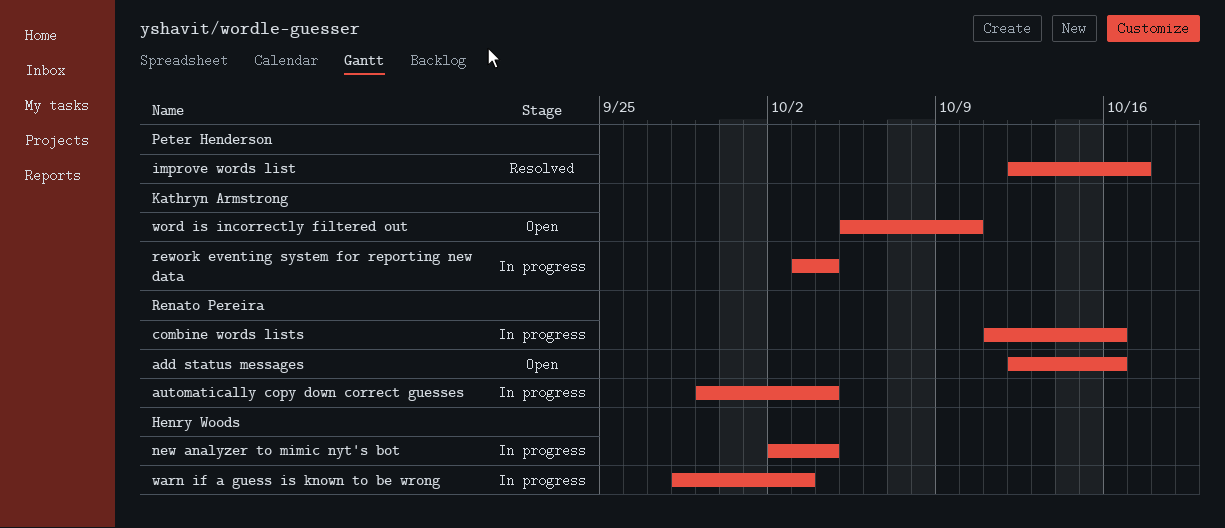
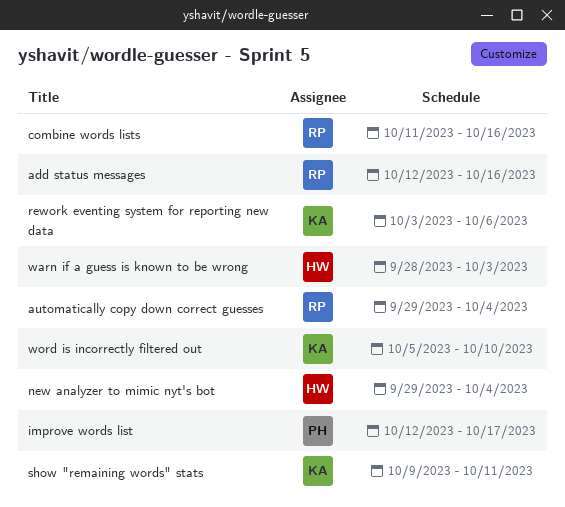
new analyzer to mimic nyt's bot, start: Oct 2 -> Sep 29
rework eventing system for reporting new data, due: Oct 4 -> Oct 6
show "remaining words" stats: none -> present

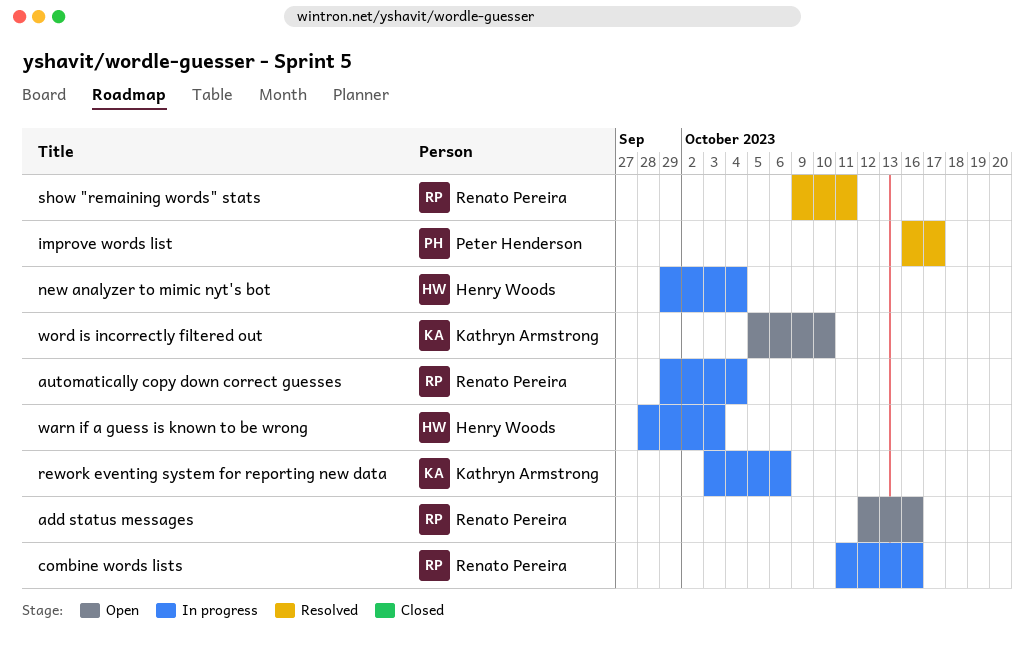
improve words list, start: Oct 12 -> Oct 16
show "remaining words" stats, owner: Kathryn Armstrong -> Renato Pereira

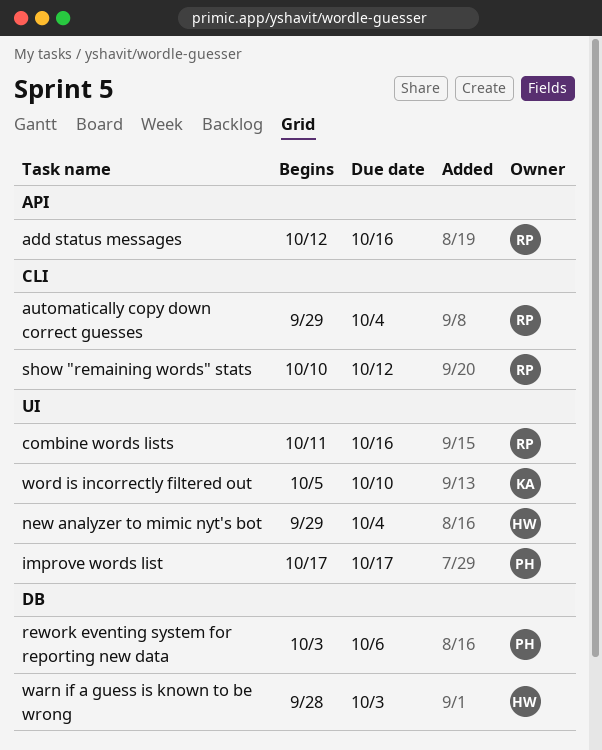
improve words list, start: Oct 16 -> Oct 17
rework eventing system for reporting new data, owner: Kathryn Armstrong -> Peter Henderson
show "remaining words" stats, start: Oct 9 -> Oct 10
show "remaining words" stats, due: Oct 11 -> Oct 12

